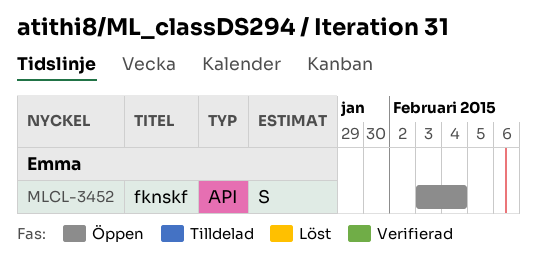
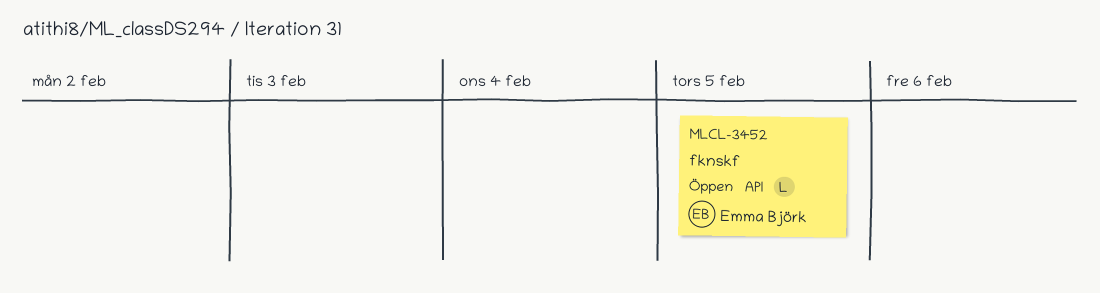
MLCL-3452, estimate: S -> L
MLCL-3452, due: Feb 4 -> Feb 5

